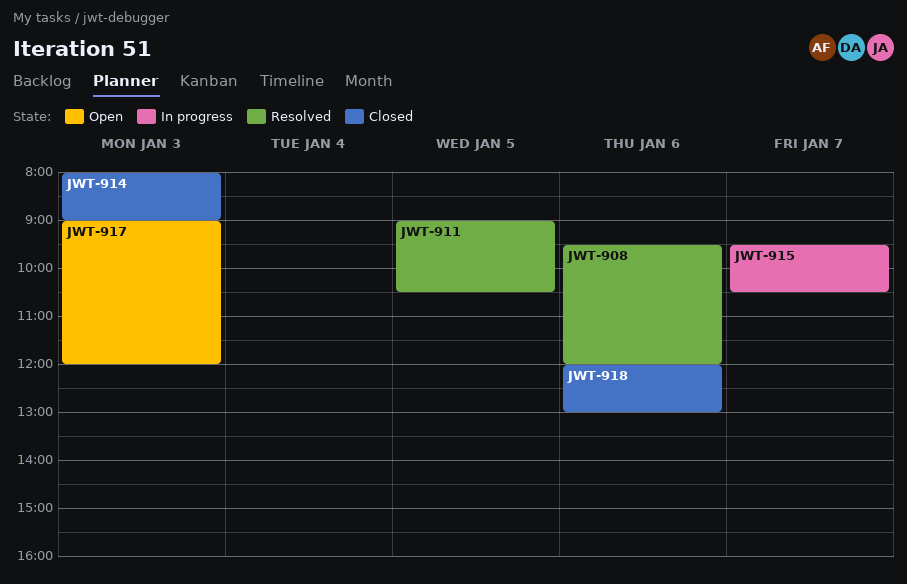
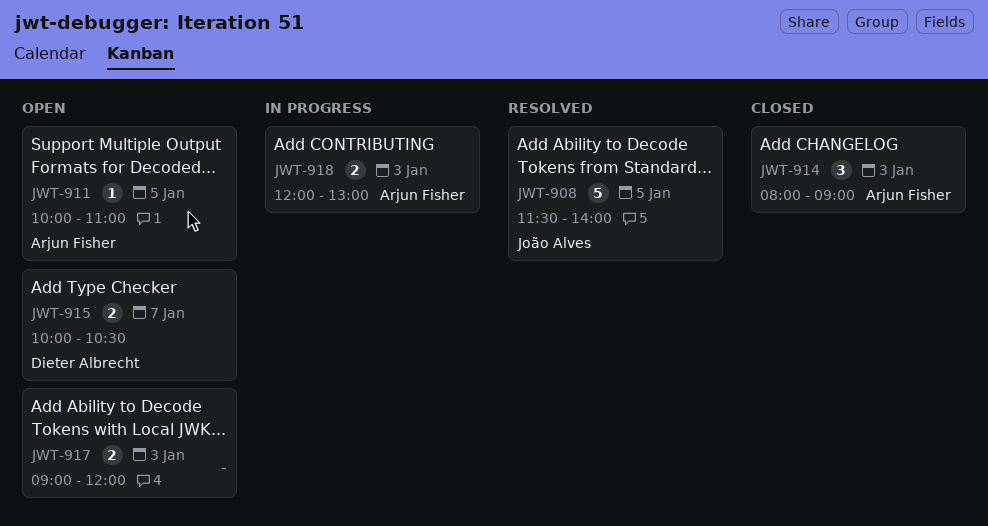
JWT-908, day: Jan 6 -> Jan 5
JWT-908, begins: 09:30 -> 11:30
JWT-908, ends: 12:00 -> 14:00
JWT-911, status: Resolved -> Open
JWT-911, begins: 09:00 -> 10:00
JWT-911, ends: 10:30 -> 11:00
JWT-915, status: In progress -> Open
JWT-915, begins: 09:30 -> 10:00
JWT-918, status: Closed -> In progress
JWT-918, day: Jan 6 -> Jan 3

